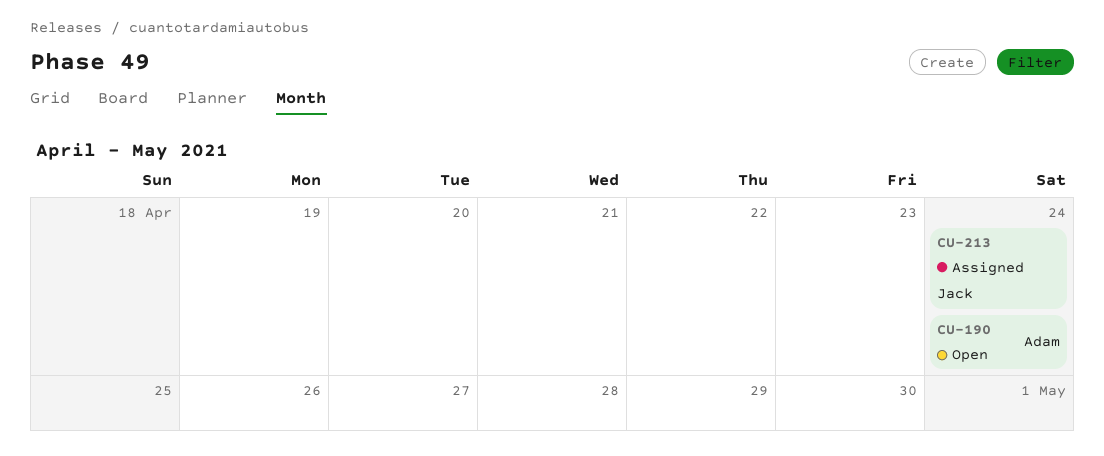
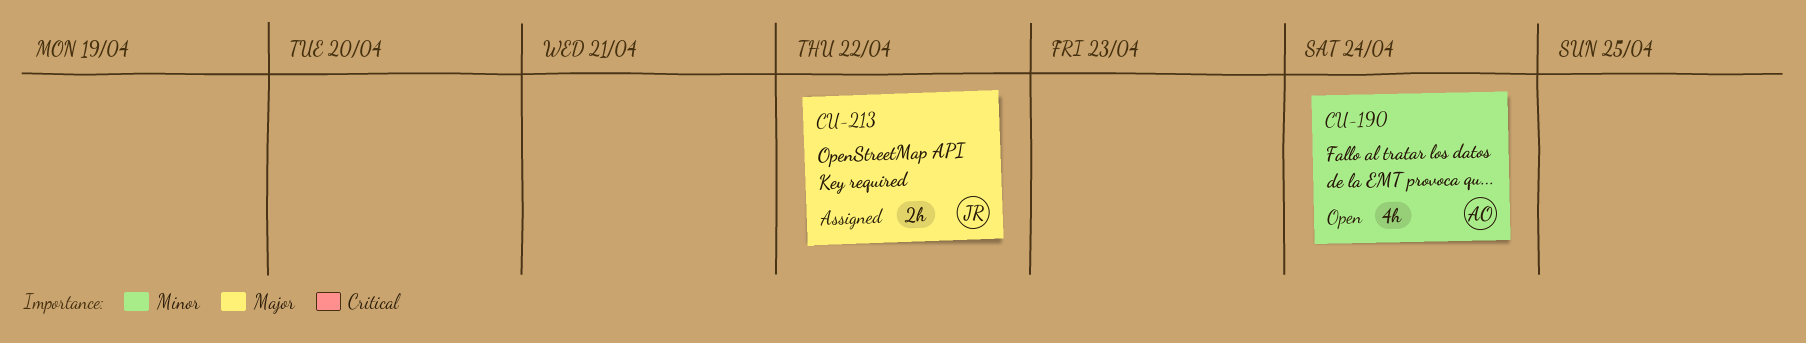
CU-213, due: Apr 24 -> Apr 22

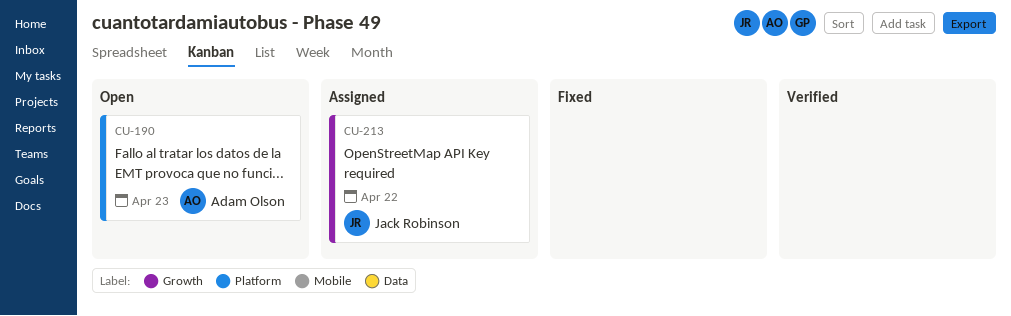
CU-190, due: Apr 24 -> Apr 23

